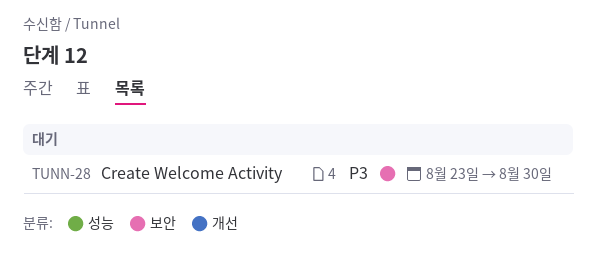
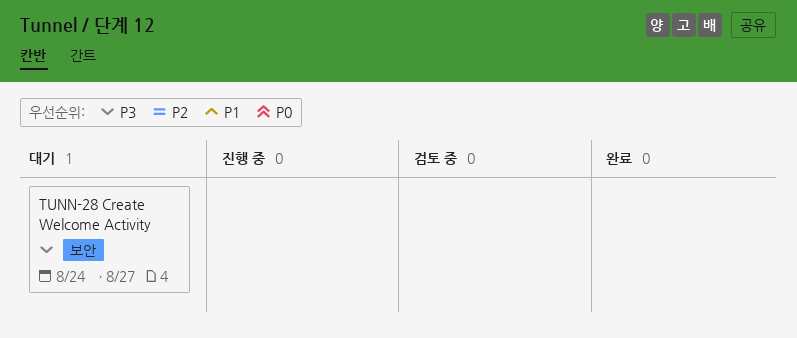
TUNN-28, start: Aug 23 -> Aug 24
TUNN-28, due: Aug 30 -> Aug 27

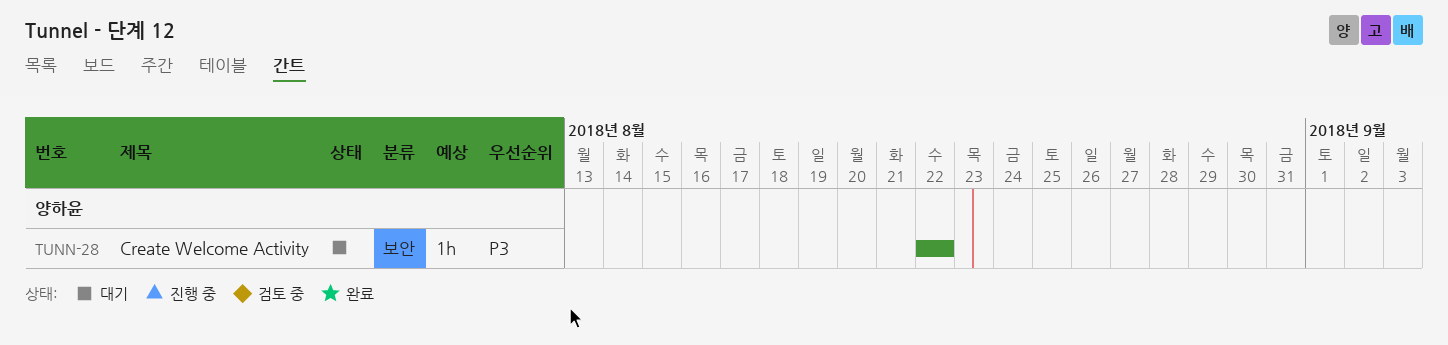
TUNN-28, start: Aug 24 -> Aug 22
TUNN-28, due: Aug 27 -> Aug 22

